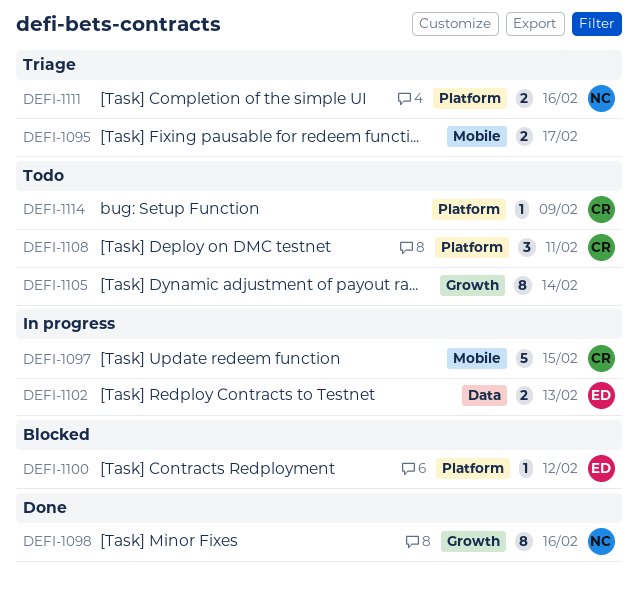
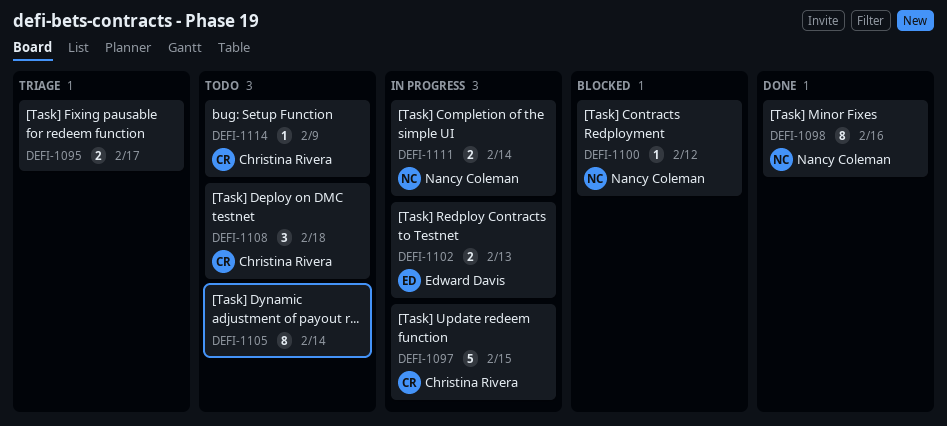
DEFI-1100, owner: Edward Davis -> Nancy Coleman
DEFI-1108, due: Feb 11 -> Feb 18
DEFI-1111, status: Triage -> In progress
DEFI-1111, due: Feb 16 -> Feb 14

